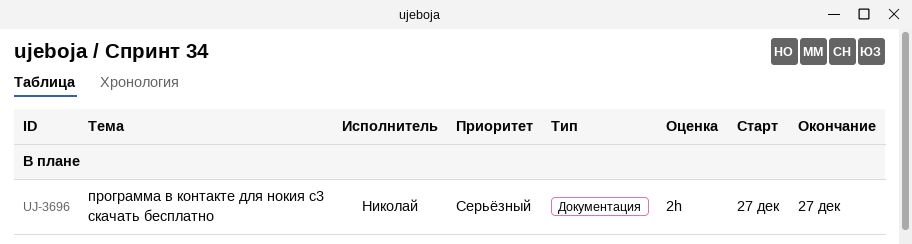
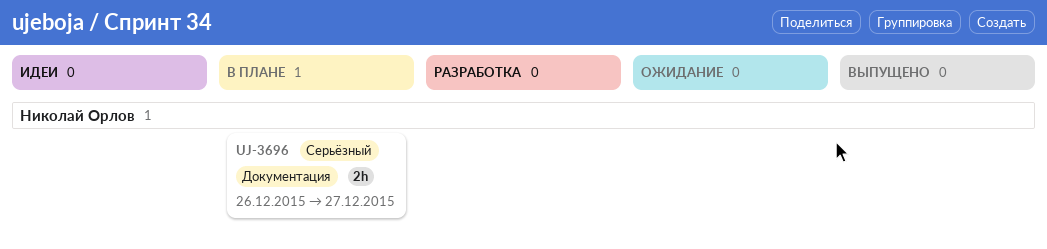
UJ-3696, start: Dec 27 -> Dec 26

